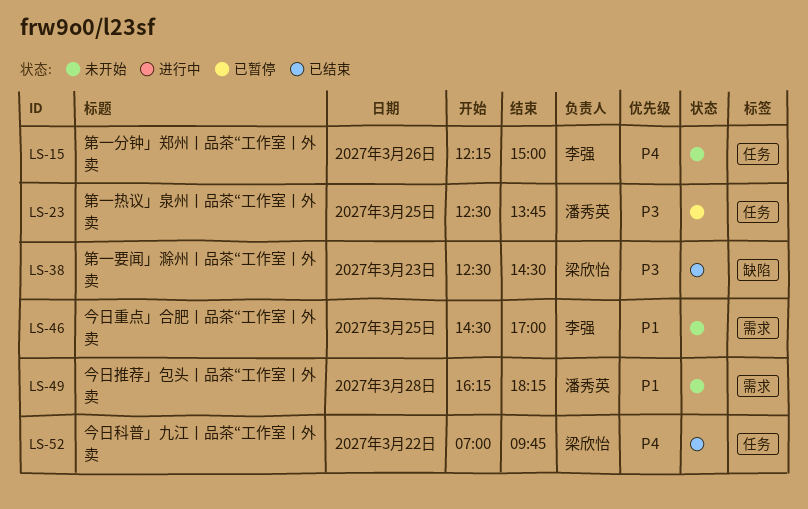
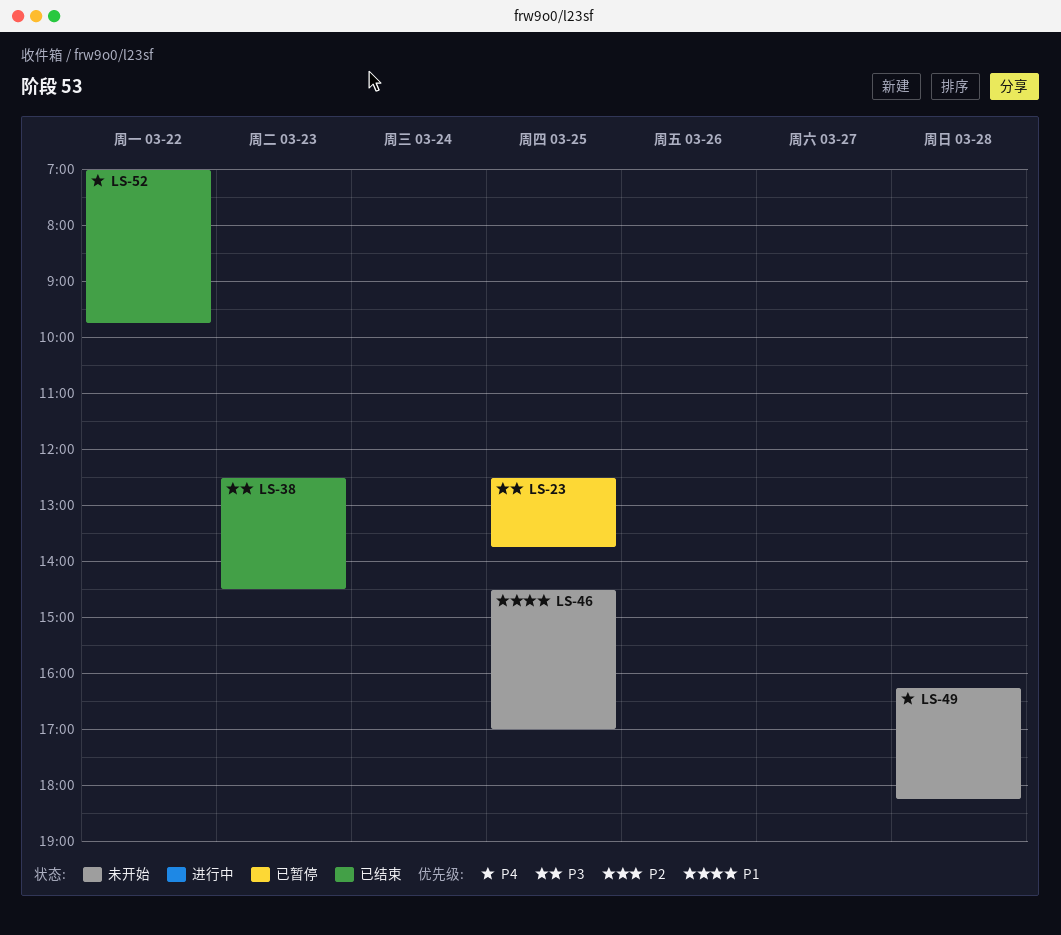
LS-15: present -> none
LS-49, priority: P1 -> P4

